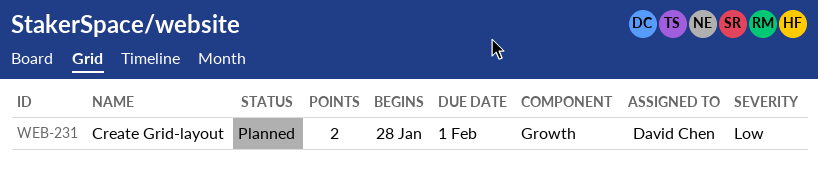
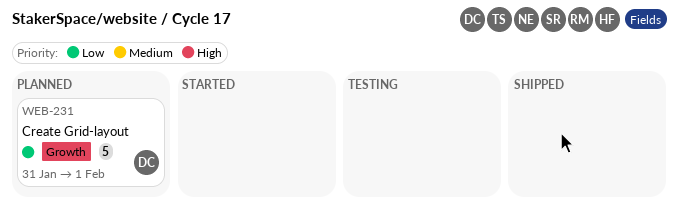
WEB-231, estimate: 2 -> 5
WEB-231, start: Jan 28 -> Jan 31

